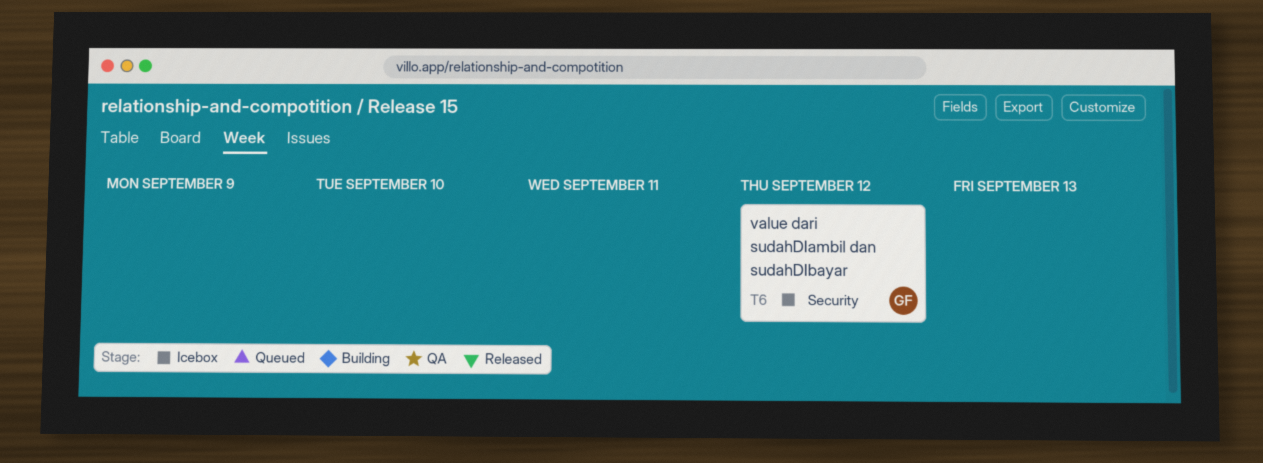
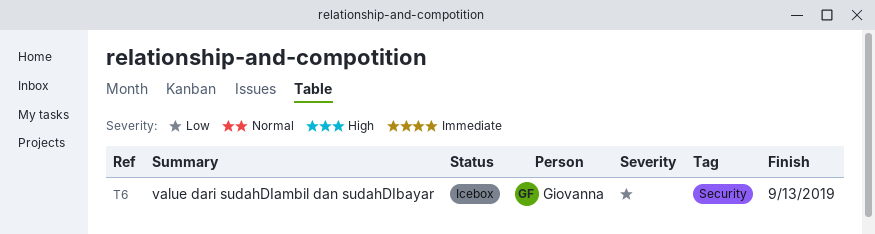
T6, due: Sep 12 -> Sep 13

